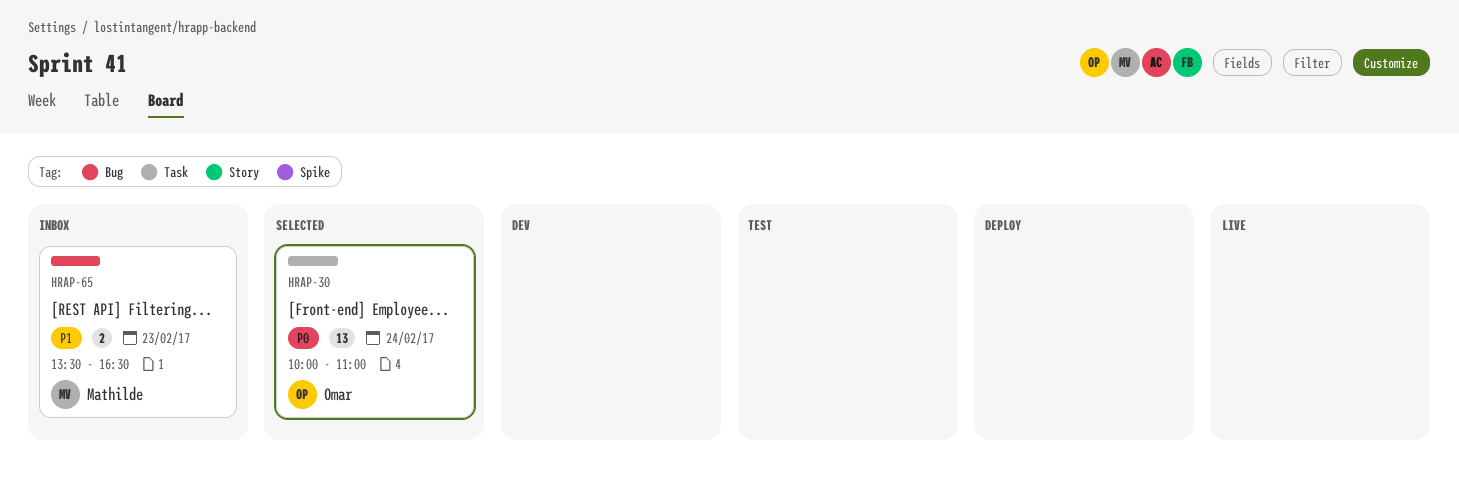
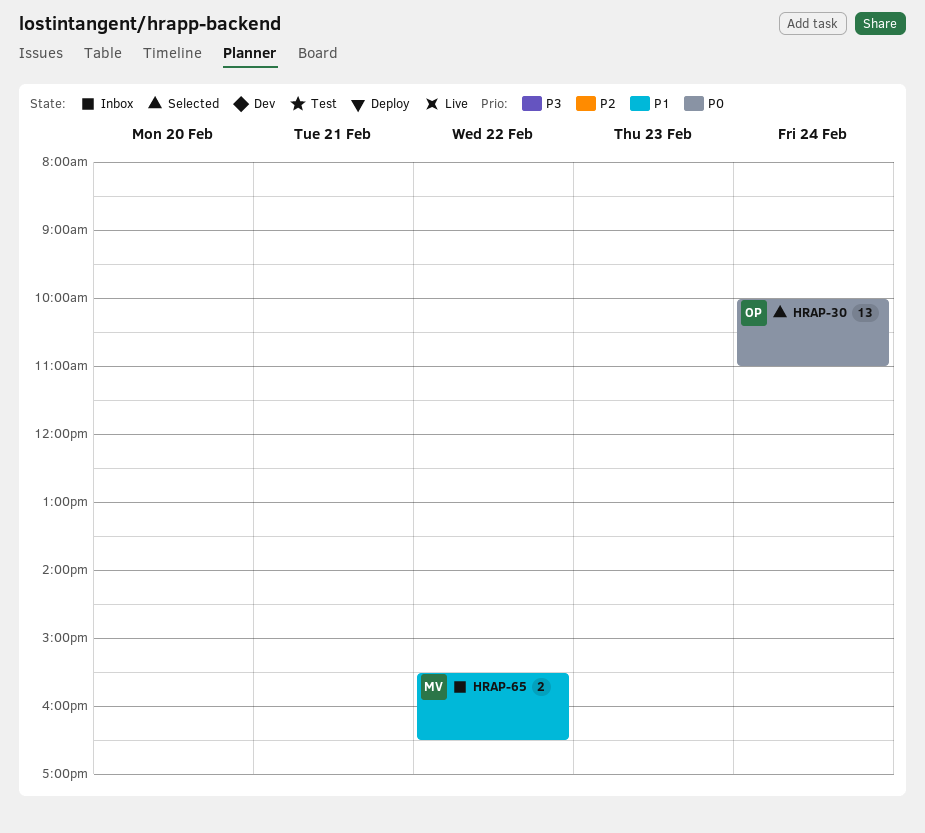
HRAP-65, day: Feb 23 -> Feb 22
HRAP-65, begins: 13:30 -> 15:30

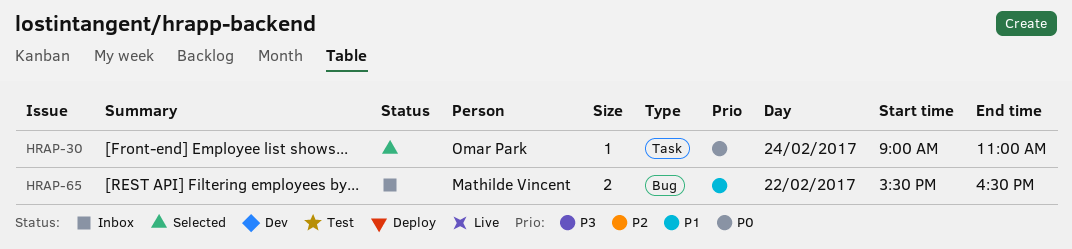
HRAP-30, estimate: 13 -> 1
HRAP-30, begins: 10:00 -> 09:00

